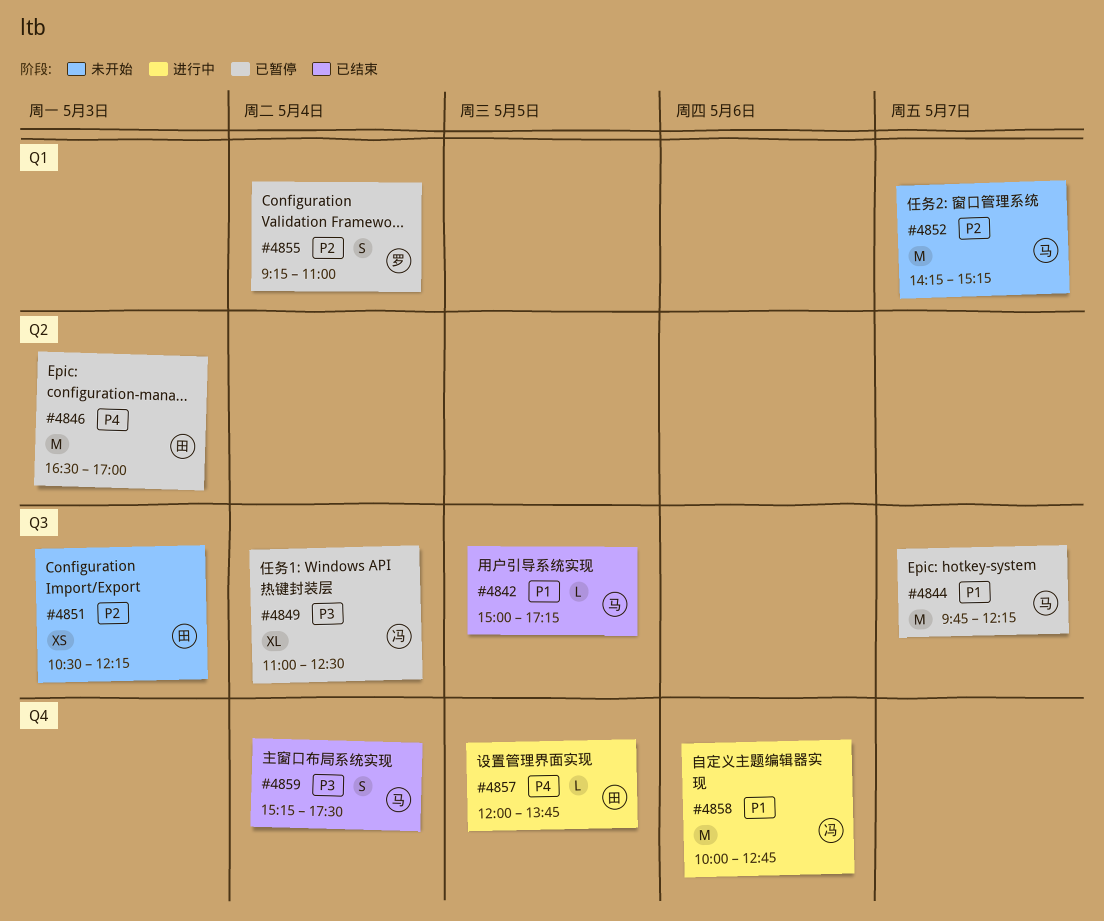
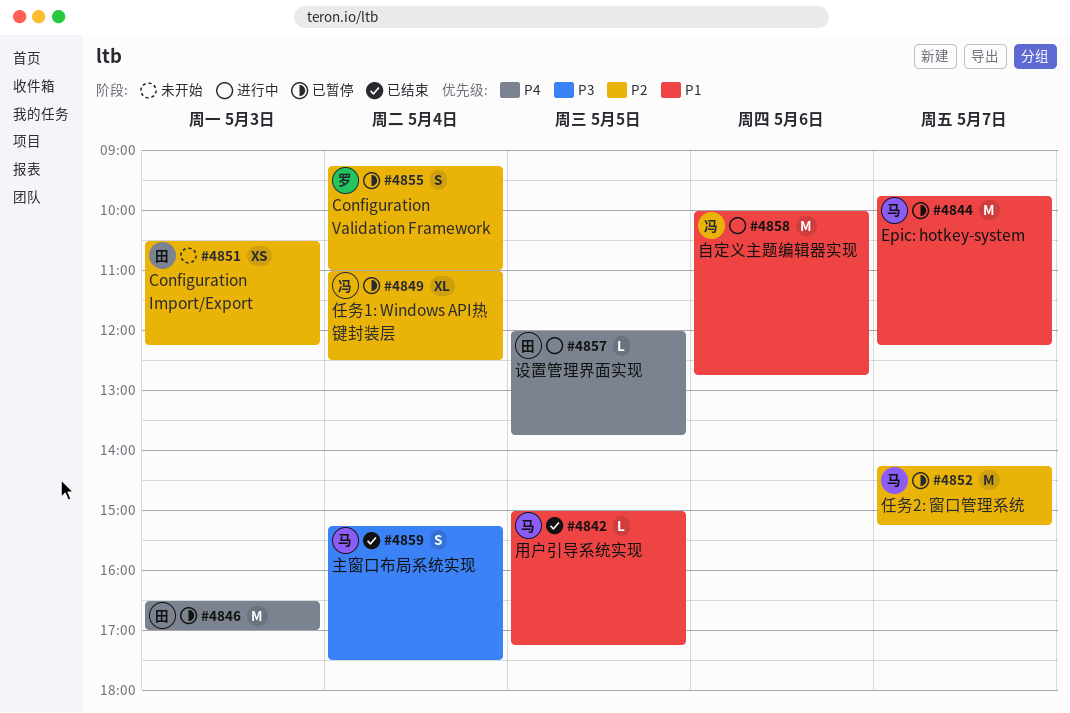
#4849, priority: P3 -> P2
#4852, status: 未开始 -> 已暂停

